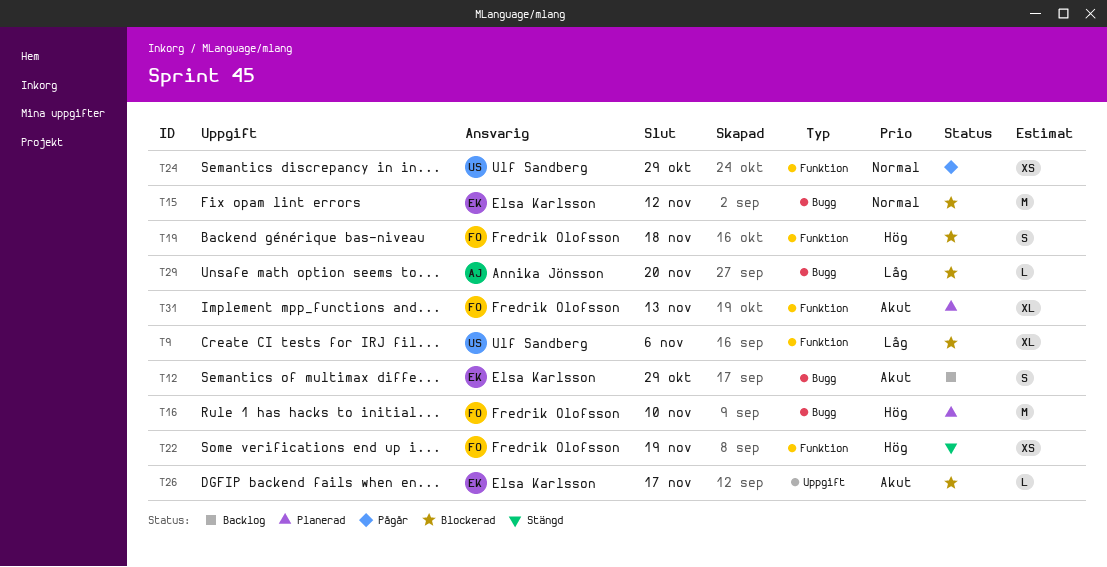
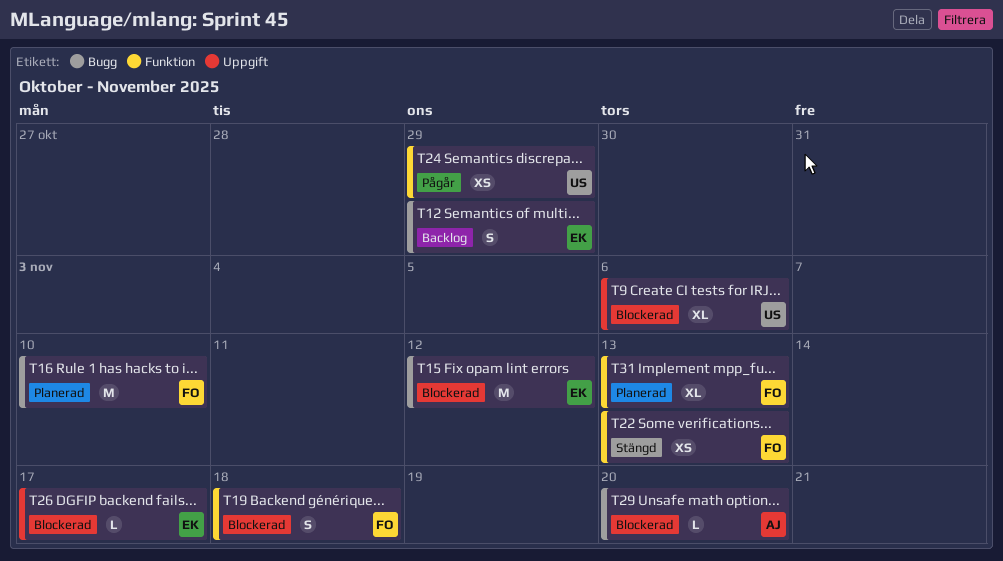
T9, label: Funktion -> Uppgift
T22, due: Nov 19 -> Nov 13

